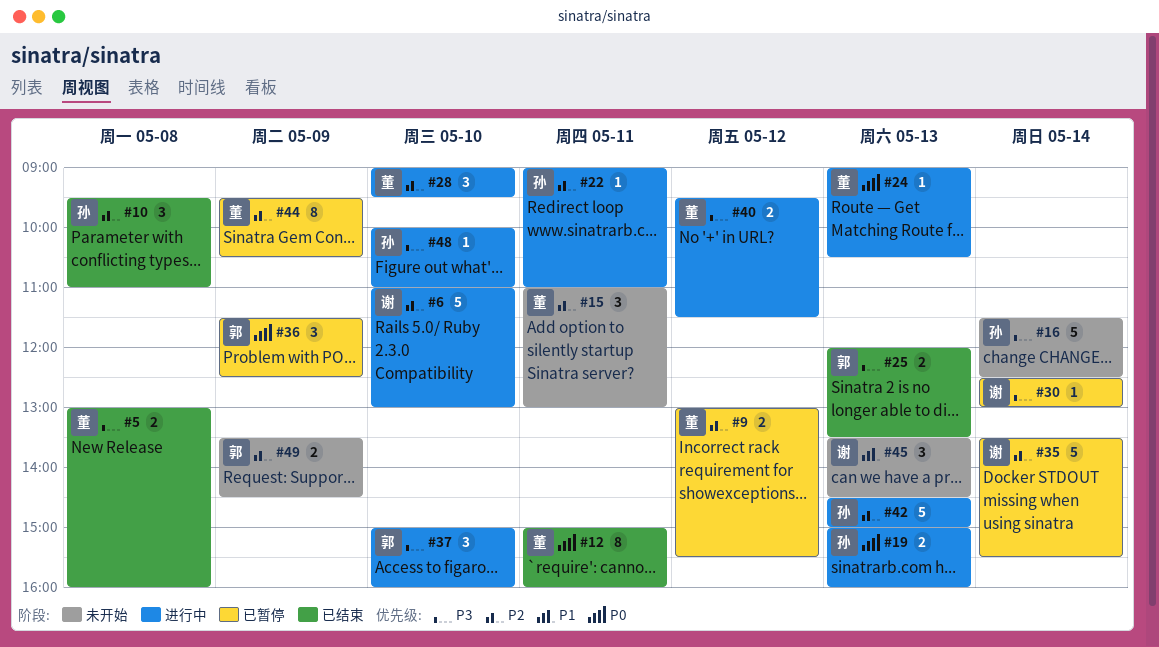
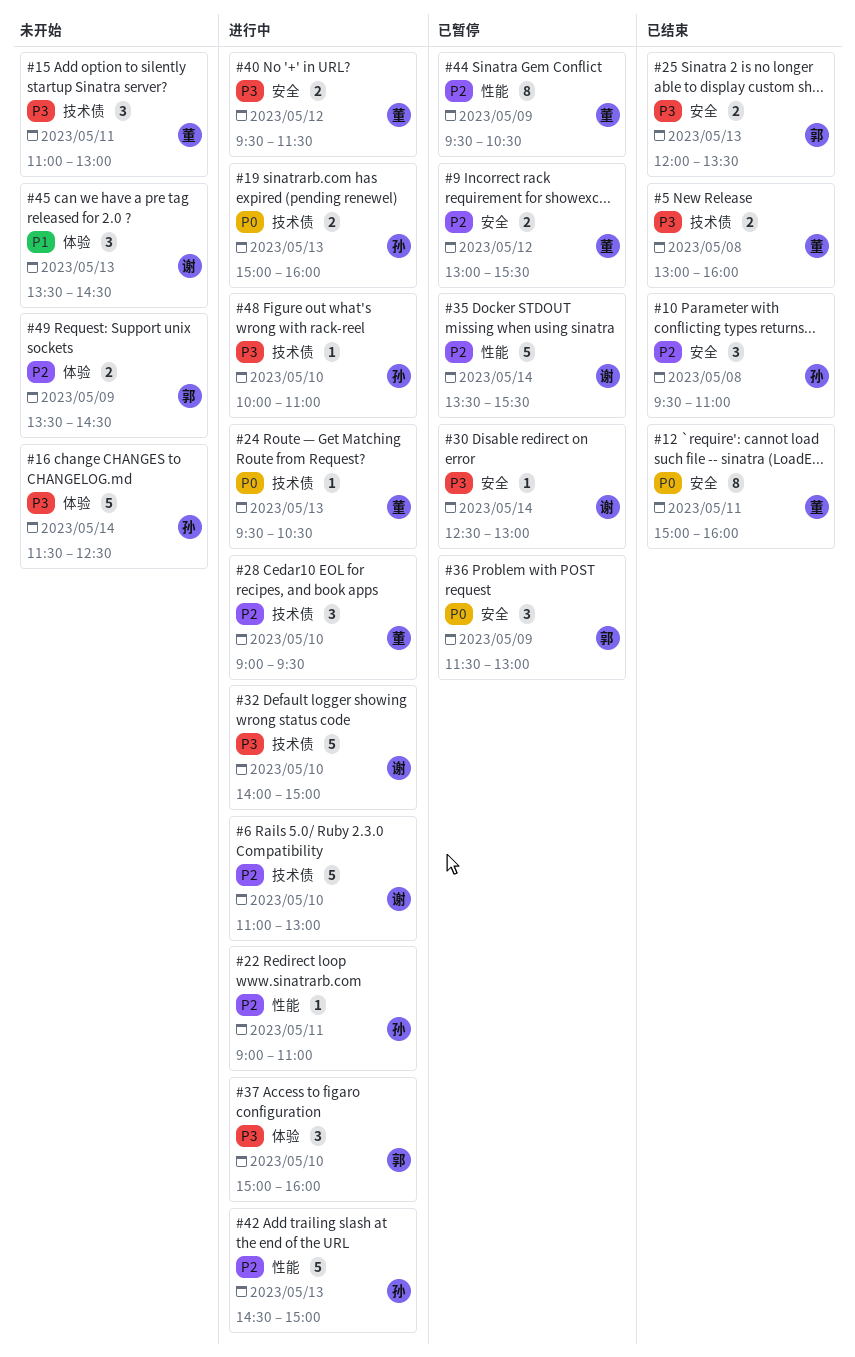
#15, priority: P2 -> P3
#24, begins: 09:00 -> 09:30
#32: none -> present
#36, ends: 12:30 -> 13:00

